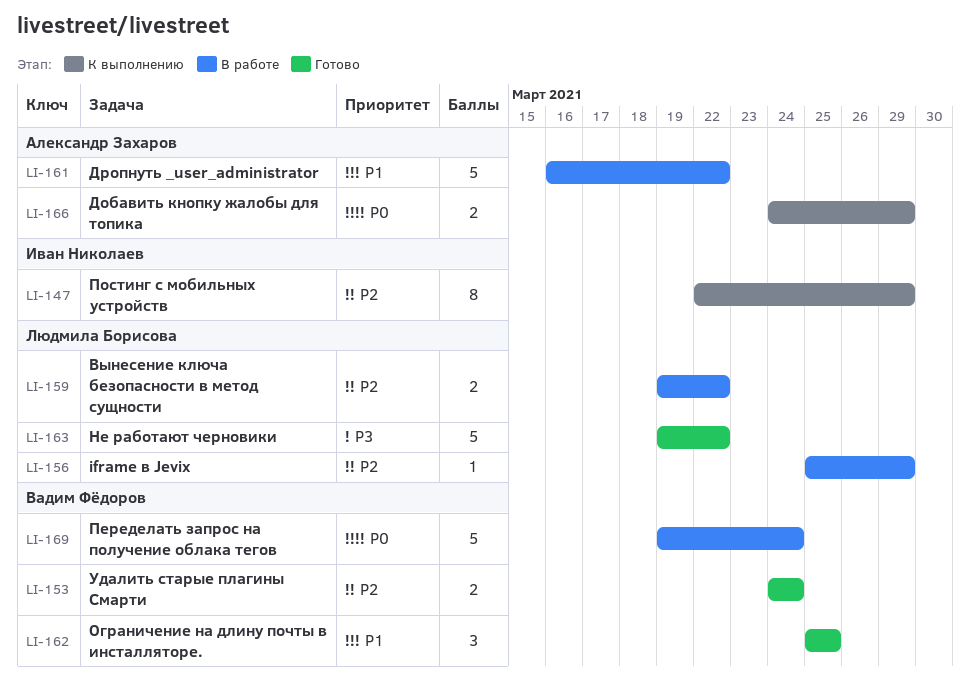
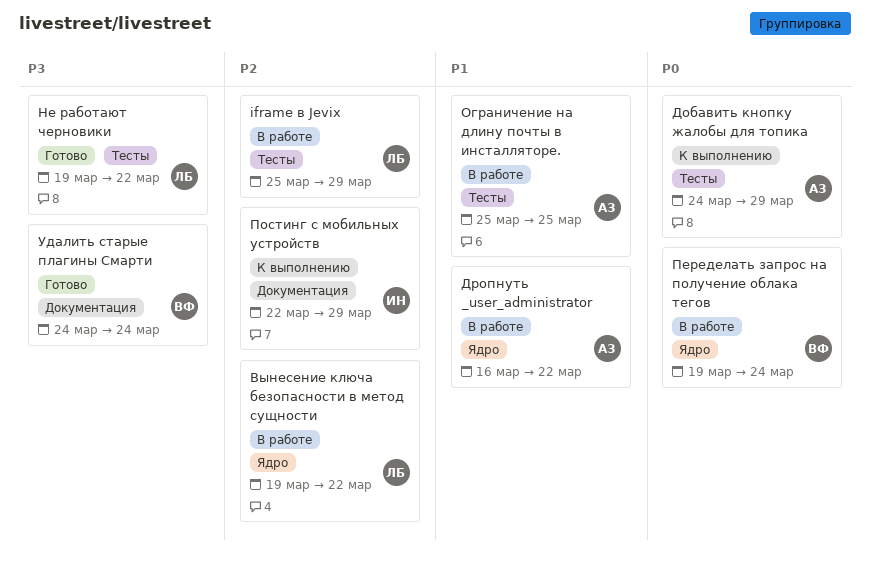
Ограничение на длину почты в инсталляторе., status: Готово -> В работе
Ограничение на длину почты в инсталляторе., owner: Вадим Фёдоров -> Александр Захаров
Удалить старые плагины Смарти, priority: P2 -> P3

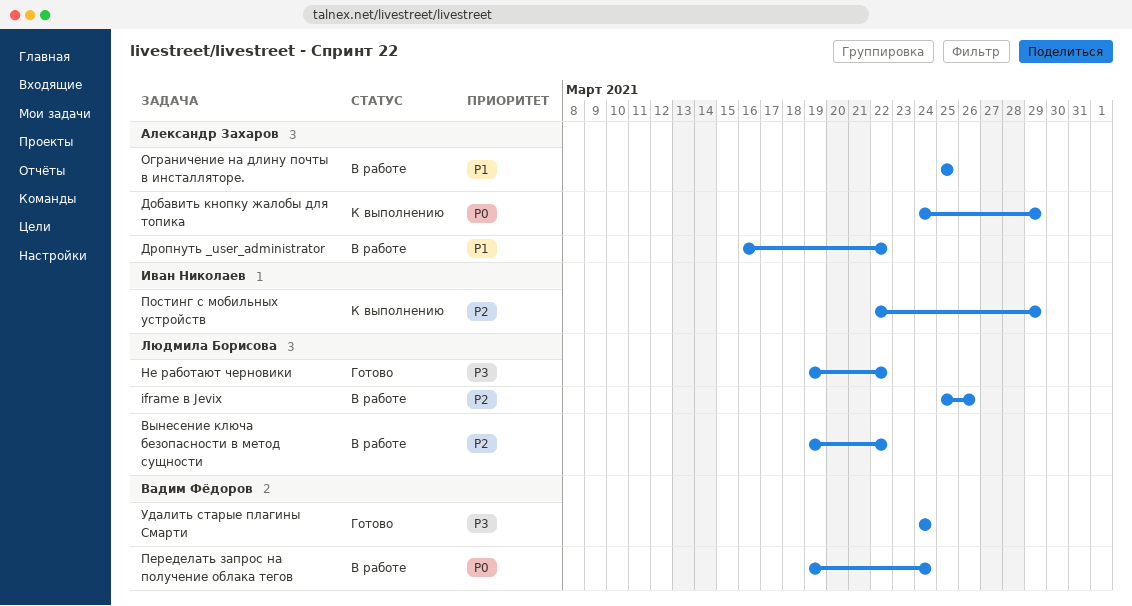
iframe в Jevix, due: Mar 29 -> Mar 26

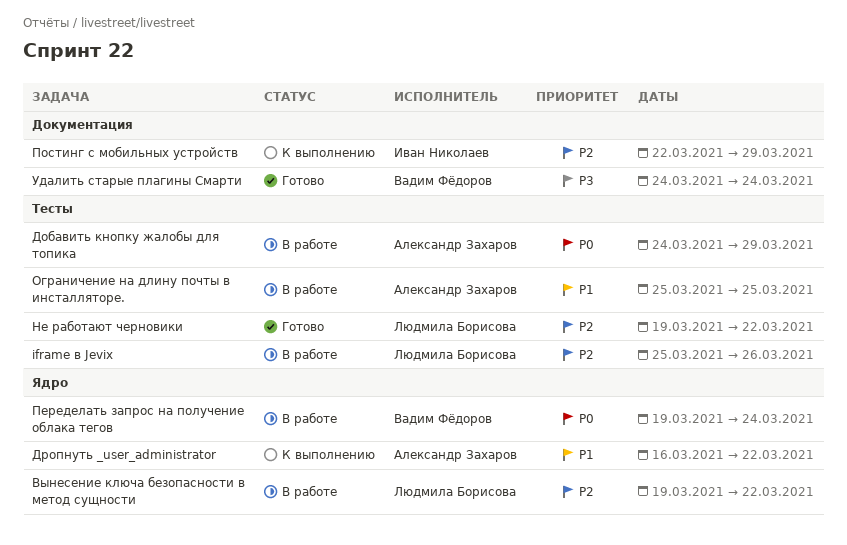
Добавить кнопку жалобы для топика, status: К выполнению -> В работе
Дропнуть _user_administrator, status: В работе -> К выполнению
Не работают черновики, priority: P3 -> P2

